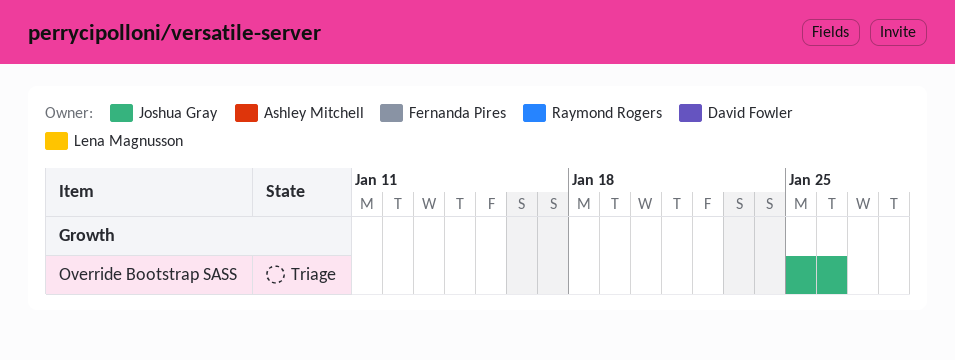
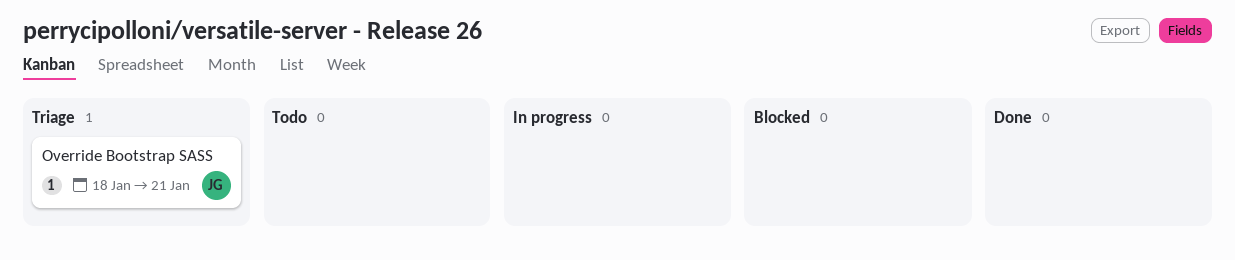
Override Bootstrap SASS, start: Jan 25 -> Jan 18
Override Bootstrap SASS, due: Jan 26 -> Jan 21

